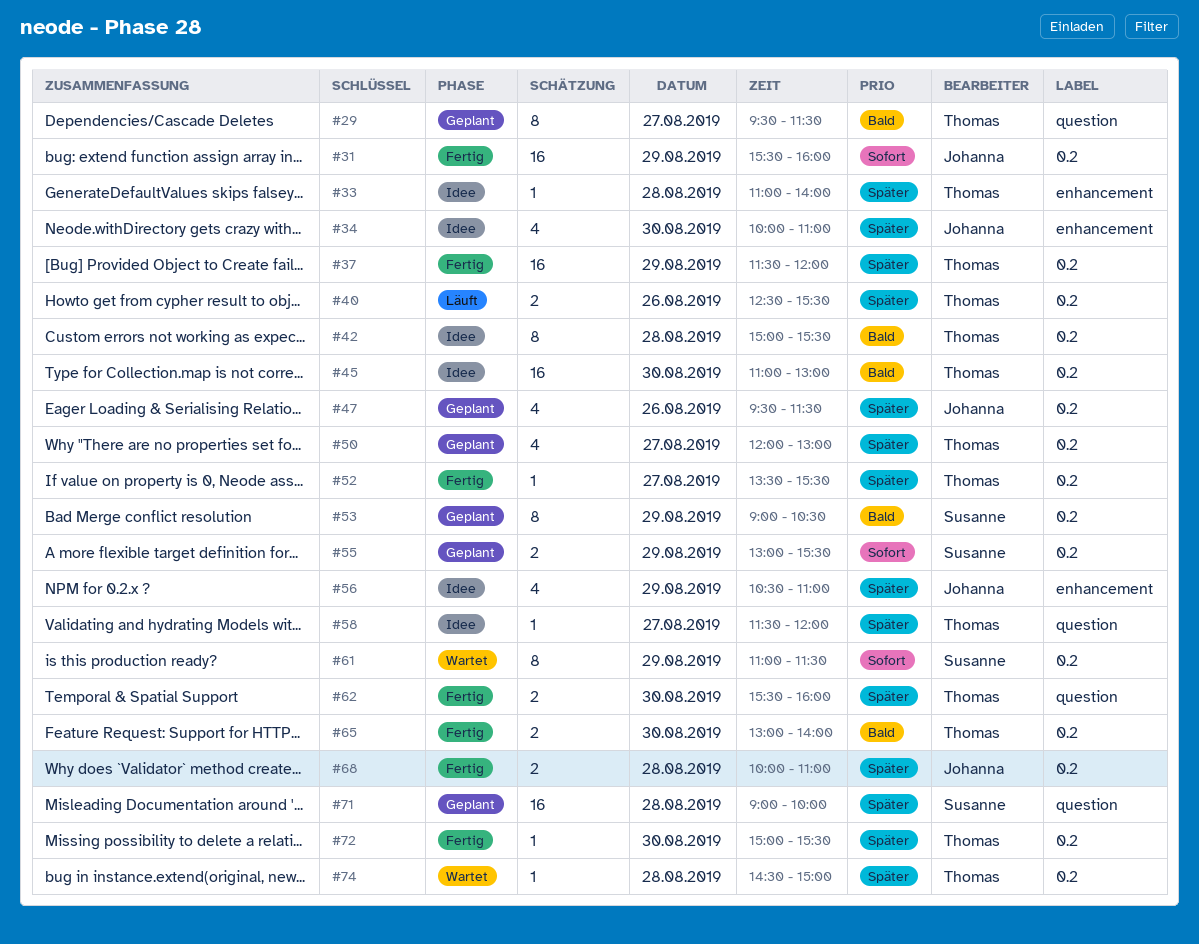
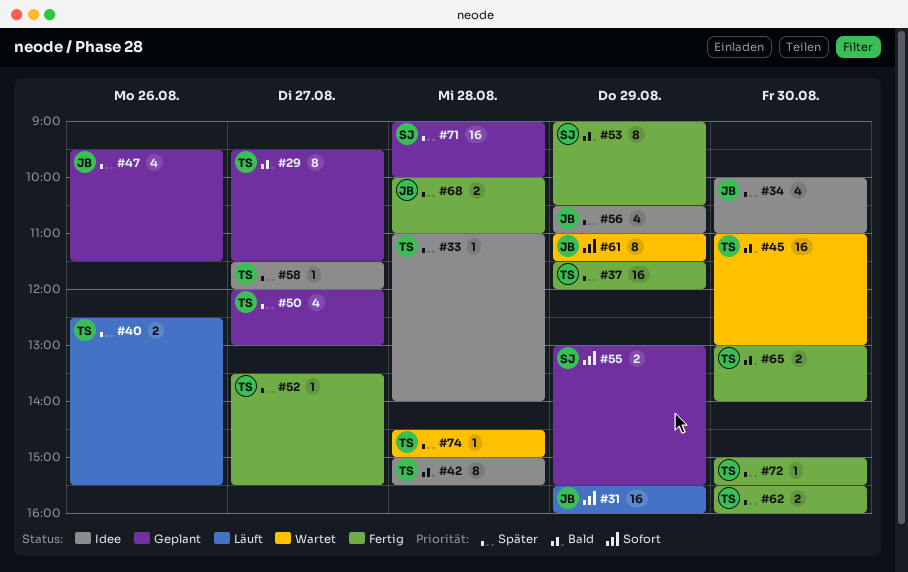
#31, status: Fertig -> Läuft
#45, status: Idee -> Wartet
#53, status: Geplant -> Fertig
#61, owner: Susanne -> Johanna

